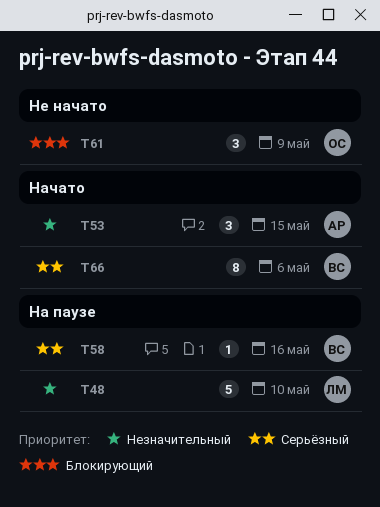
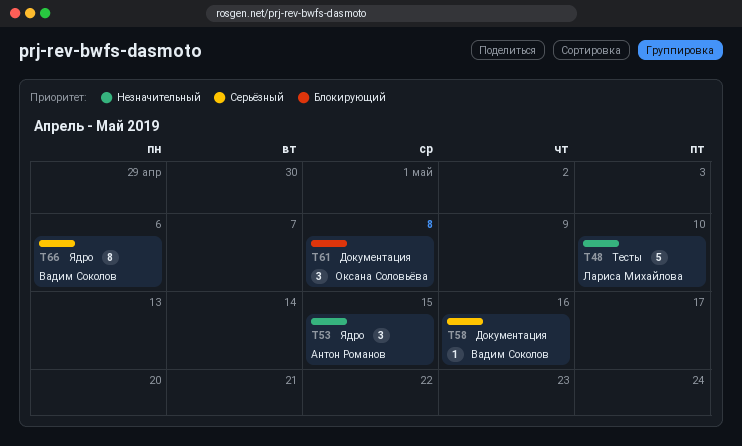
T61, due: May 9 -> May 8

